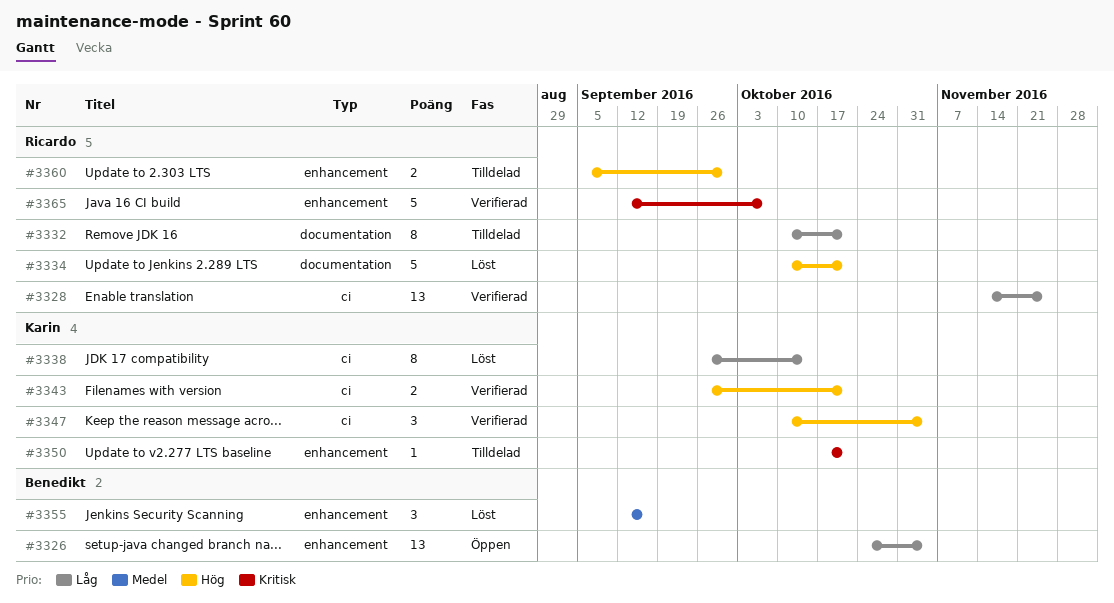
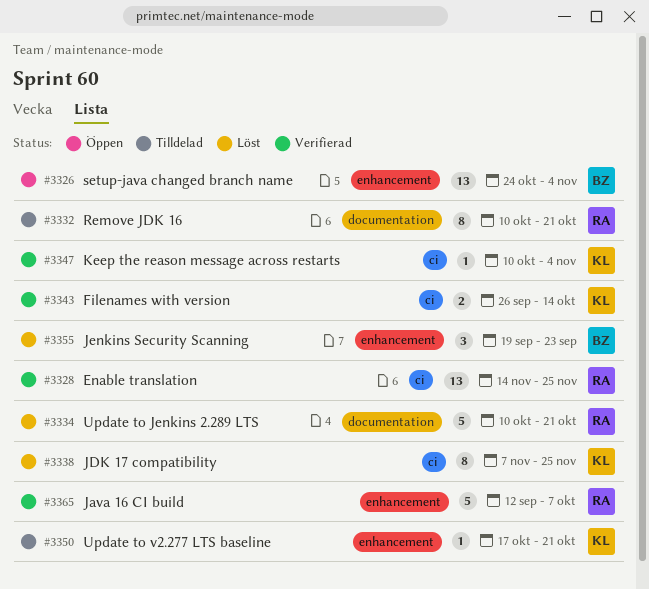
#3338, start: Sep 26 -> Nov 7
#3338, due: Oct 14 -> Nov 25
#3343, due: Oct 21 -> Oct 14
#3347, estimate: 3 -> 1
#3355, start: Sep 12 -> Sep 19
#3355, due: Sep 16 -> Sep 23
#3360: present -> none

